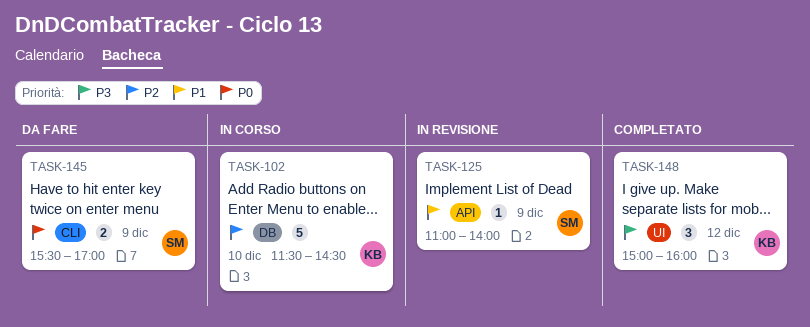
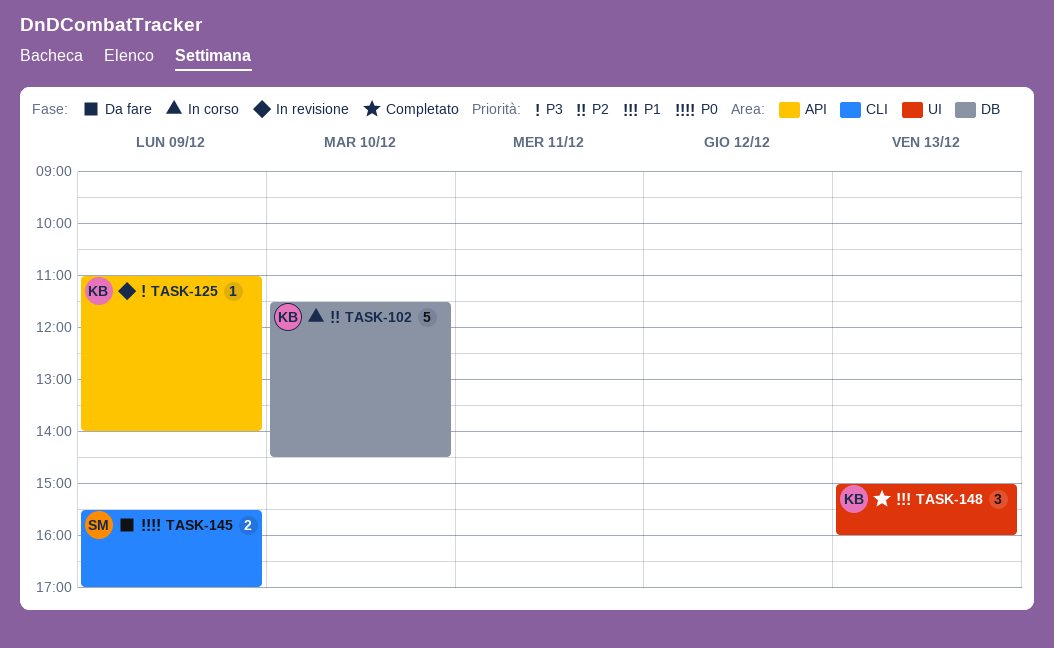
TASK-125, owner: SM -> KB
TASK-125, priority: P1 -> P3
TASK-148, priority: P3 -> P1
TASK-148, day: Dec 12 -> Dec 13

